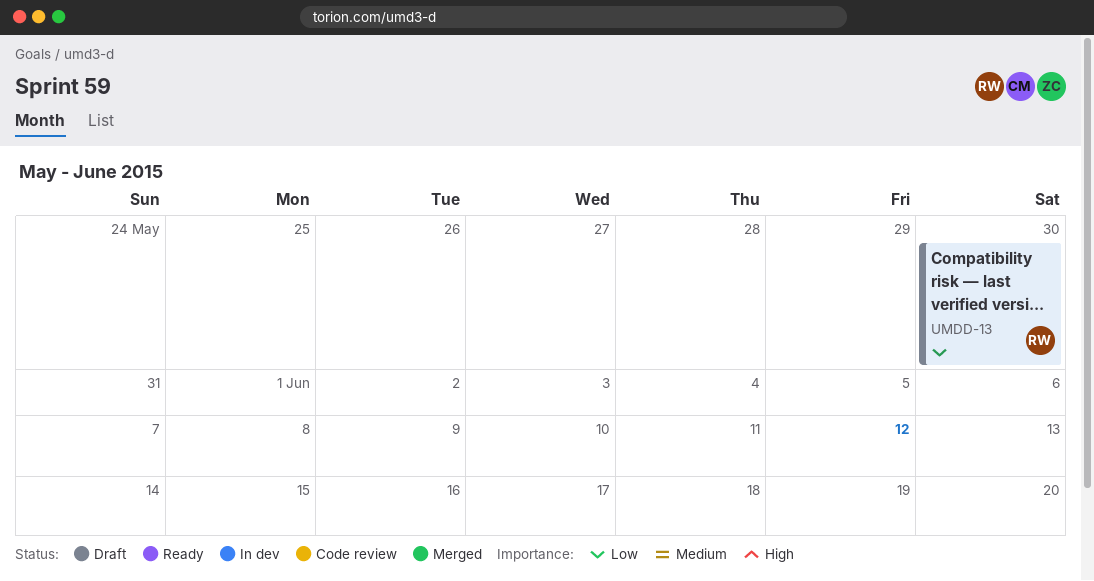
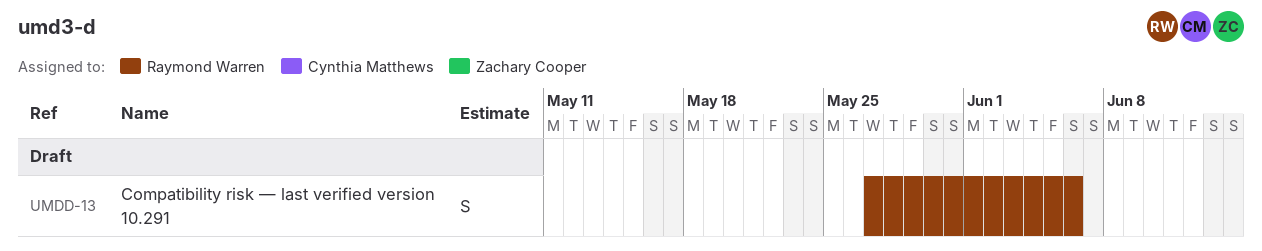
UMDD-13, due: May 30 -> Jun 6

